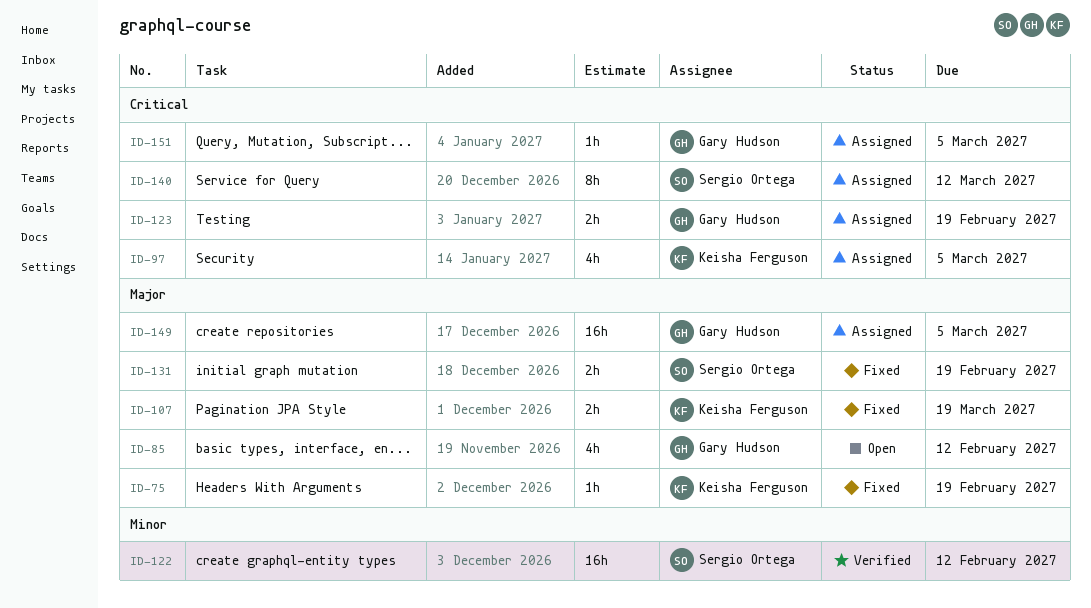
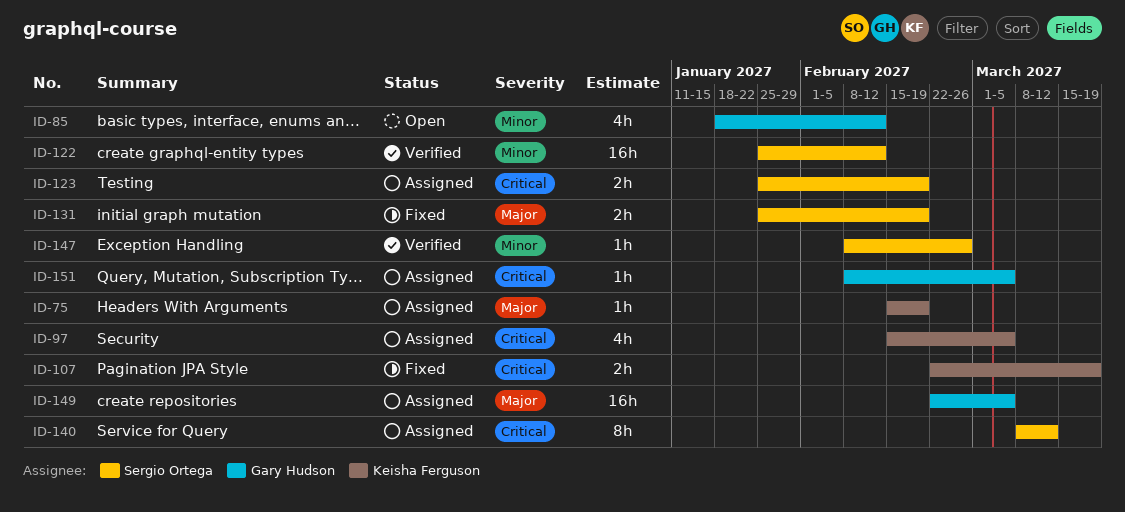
ID-75, status: Fixed -> Assigned
ID-85, priority: Major -> Minor
ID-107, priority: Major -> Critical
ID-123, owner: Gary Hudson -> Sergio Ortega
ID-147: none -> present

